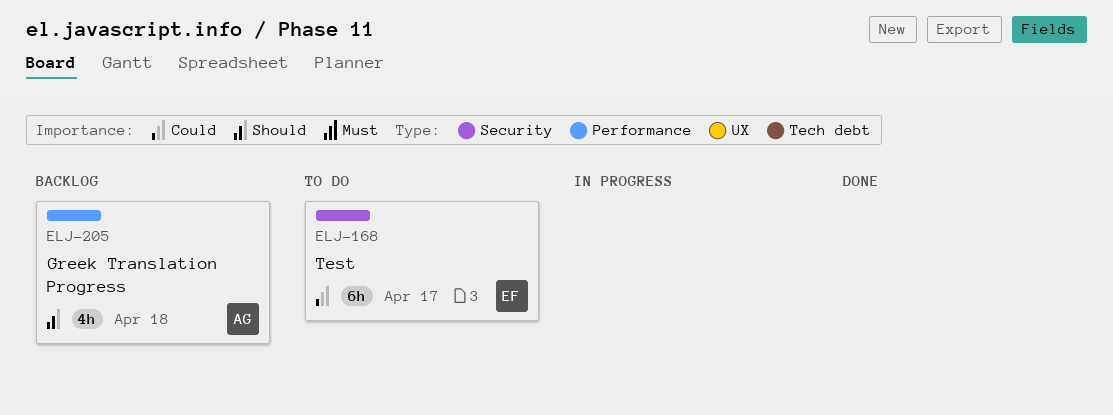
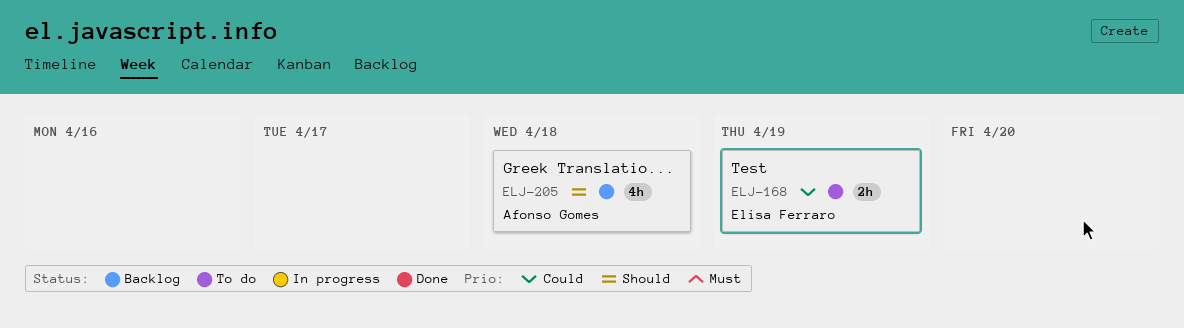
ELJ-168, estimate: 6h -> 2h
ELJ-168, due: Apr 17 -> Apr 19

